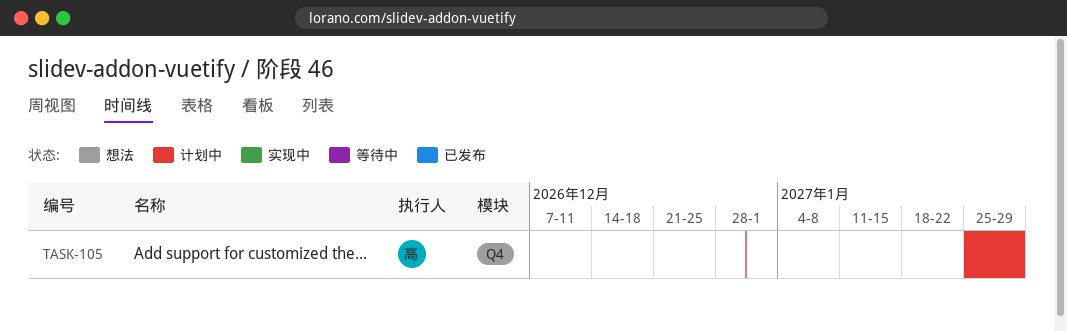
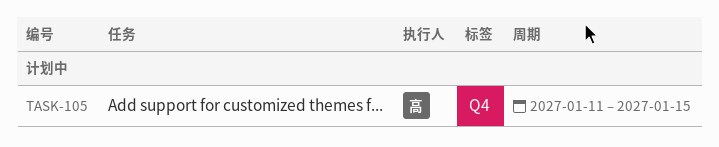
TASK-105, start: Jan 25 -> Jan 11
TASK-105, due: Jan 29 -> Jan 15

